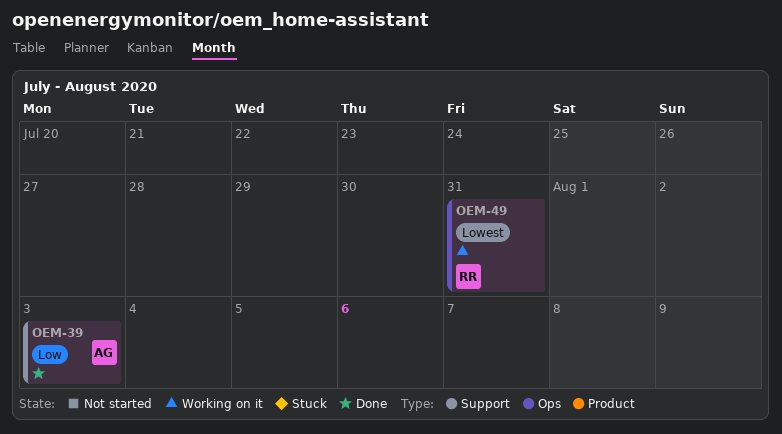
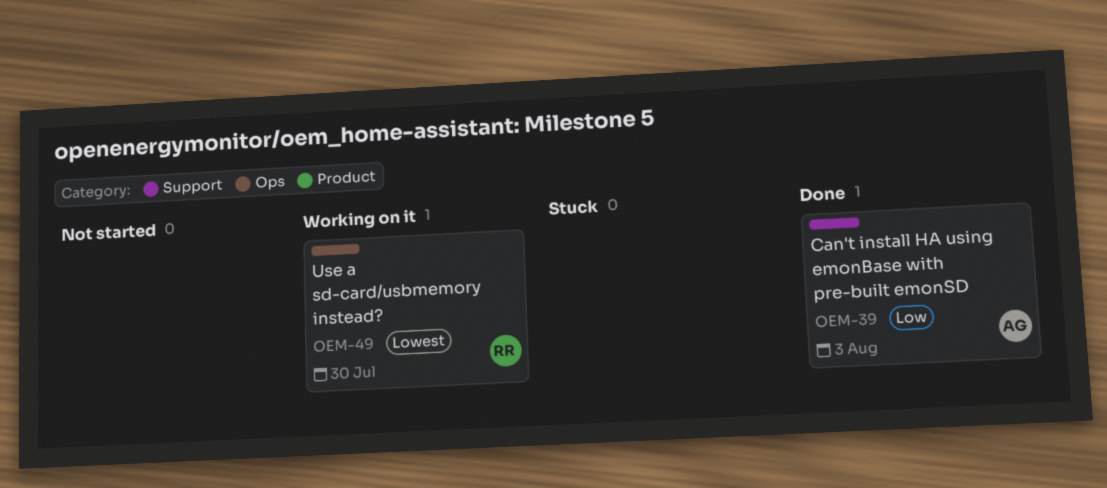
OEM-49, due: Jul 31 -> Jul 30

